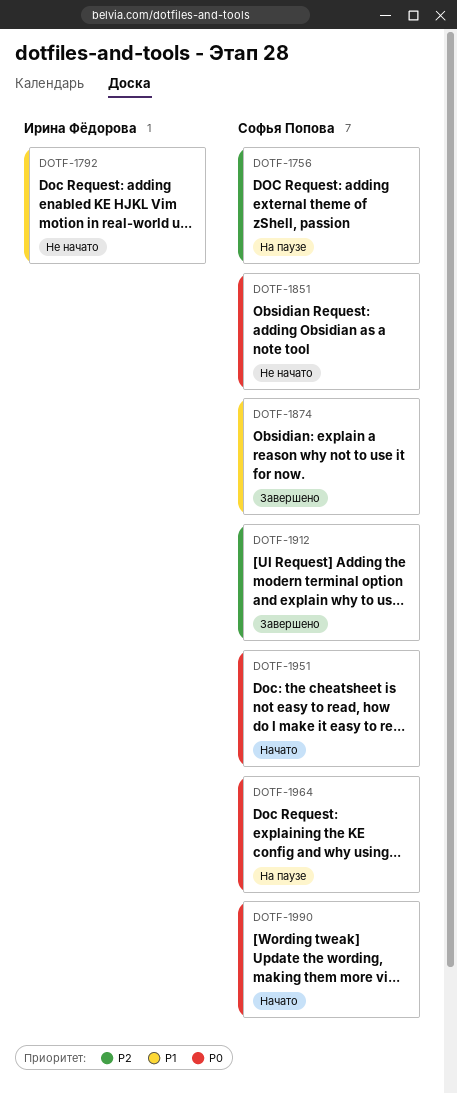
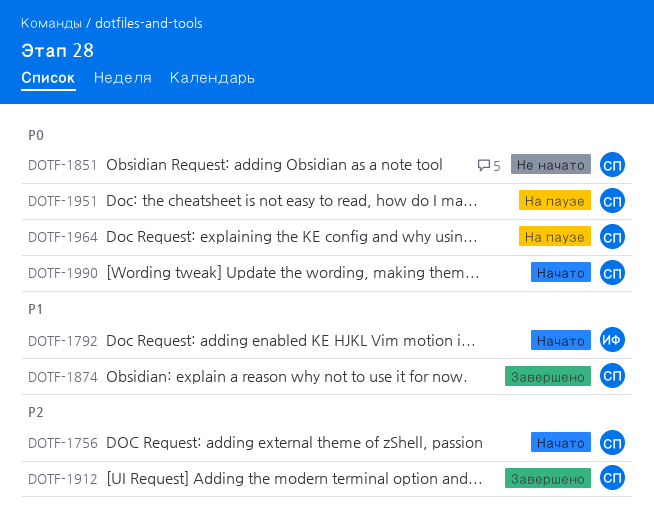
DOTF-1756, status: На паузе -> Начато
DOTF-1792, status: Не начато -> Начато
DOTF-1951, status: Начато -> На паузе

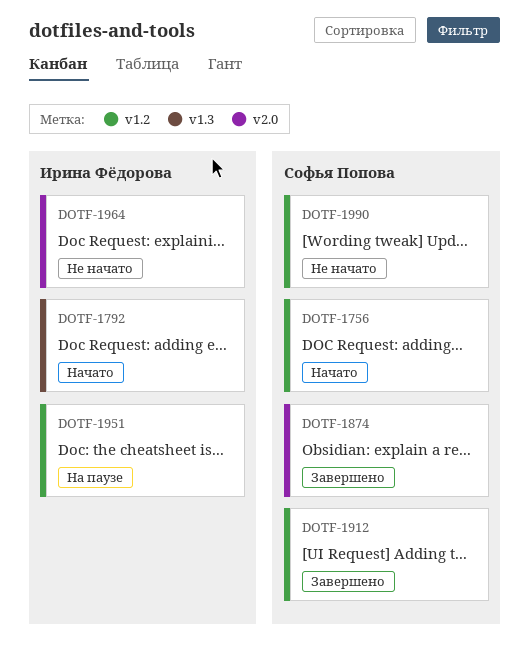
DOTF-1851: present -> none
DOTF-1951, owner: Софья Попова -> Ирина Фёдорова
DOTF-1964, status: На паузе -> Не начато
DOTF-1964, owner: Софья Попова -> Ирина Фёдорова
DOTF-1990, status: Начато -> Не начато

